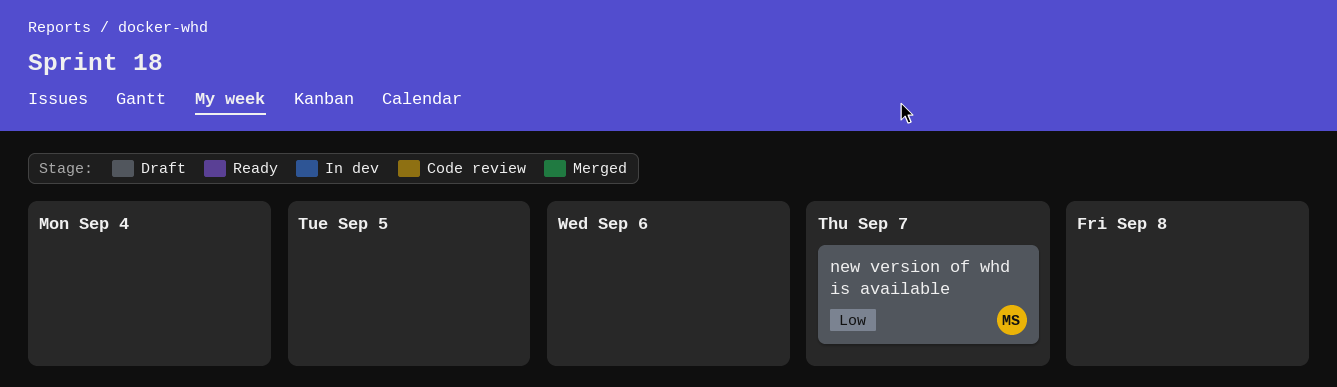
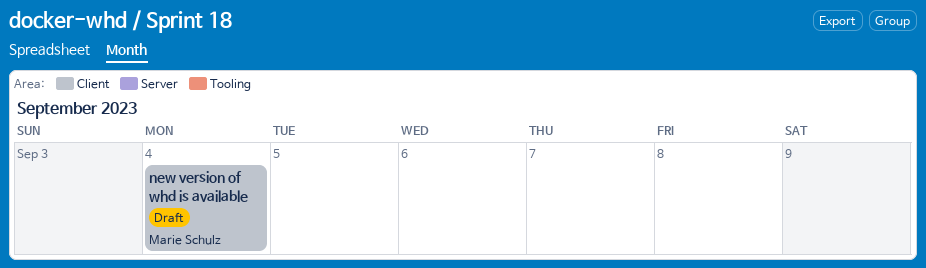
new version of whd is available, due: Sep 7 -> Sep 4

